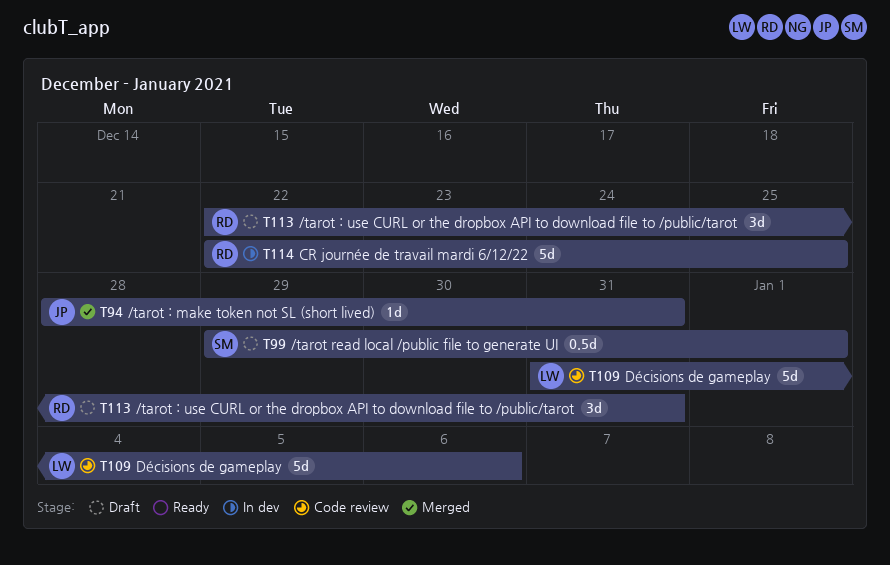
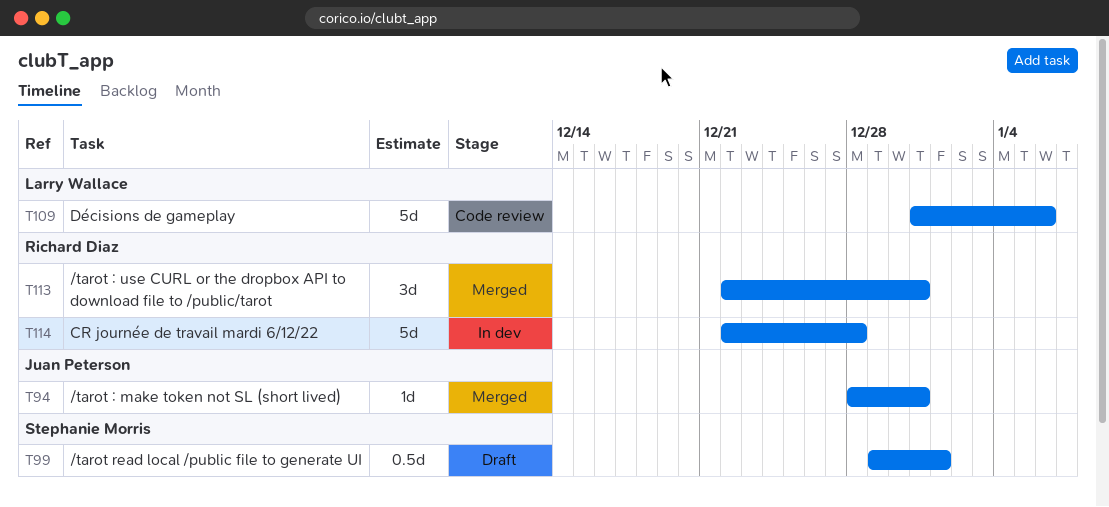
T113, status: Draft -> Merged
T114, due: Dec 25 -> Dec 28

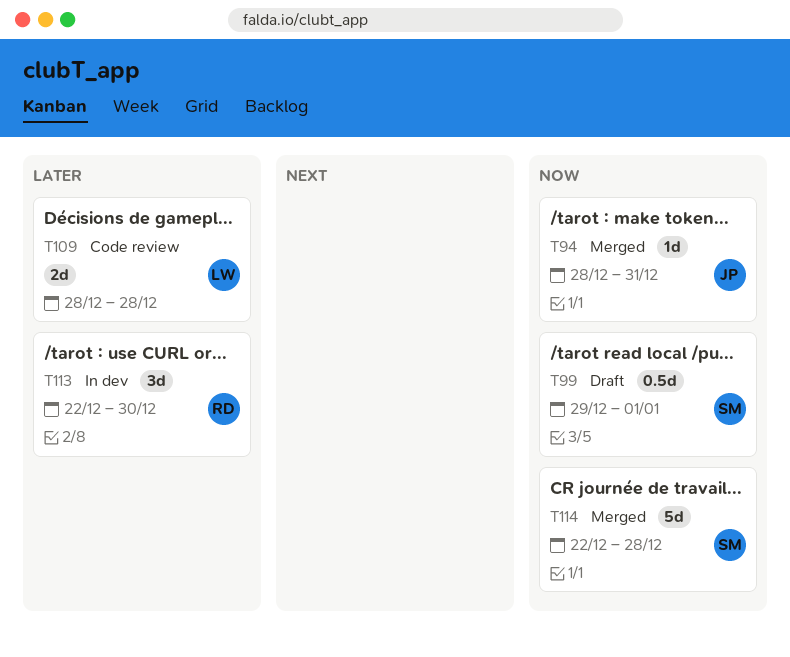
T109, estimate: 5d -> 2d
T109, start: Dec 31 -> Dec 28
T109, due: Jan 6 -> Dec 28
T113, status: Merged -> In dev
T113, due: Dec 31 -> Dec 30
T114, status: In dev -> Merged
T114, owner: Richard Diaz -> Stephanie Morris

